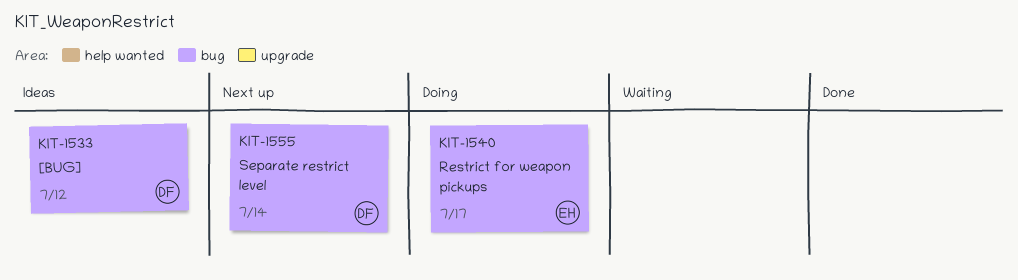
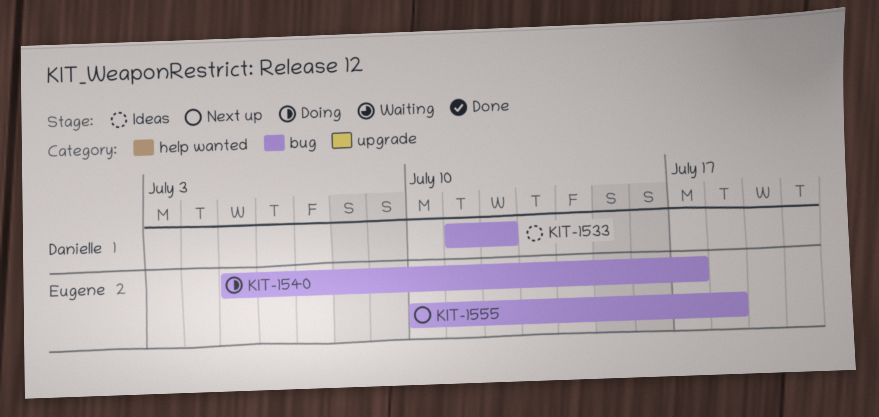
KIT-1555, owner: Danielle -> Eugene
KIT-1555, due: Jul 14 -> Jul 18

